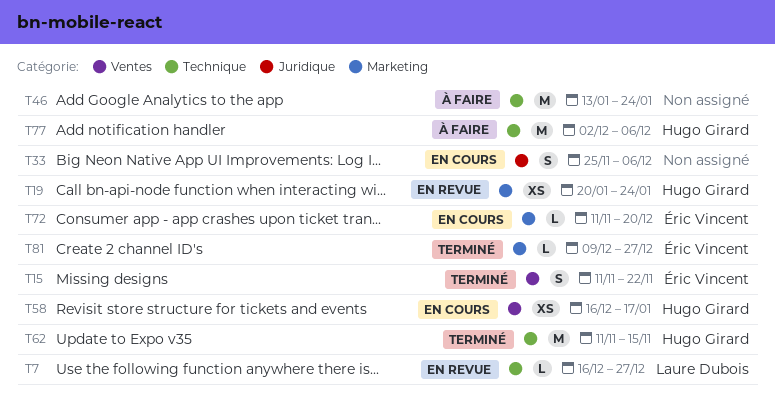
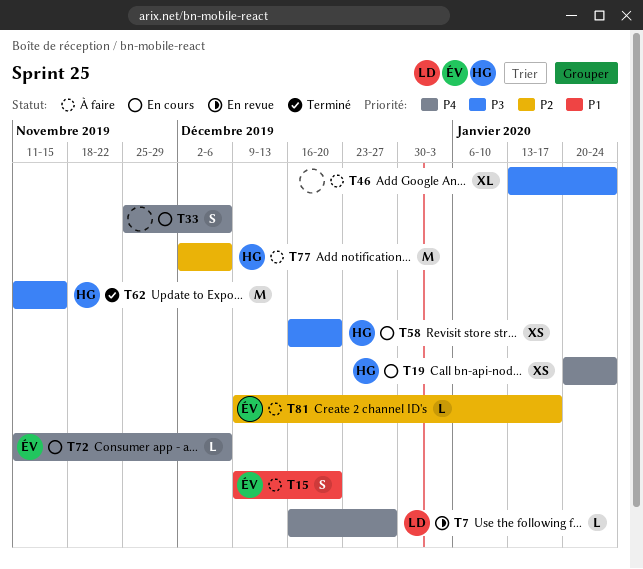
T15, status: Terminé -> À faire
T15, start: Nov 11 -> Dec 9
T15, due: Nov 22 -> Dec 20
T19, status: En revue -> En cours
T46, estimate: M -> XL
T58, due: Jan 17 -> Dec 20
T72, due: Dec 20 -> Dec 6
T81, status: Terminé -> À faire
T81, due: Dec 27 -> Jan 17

